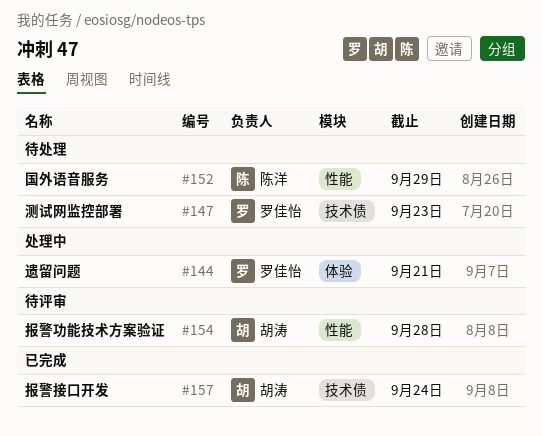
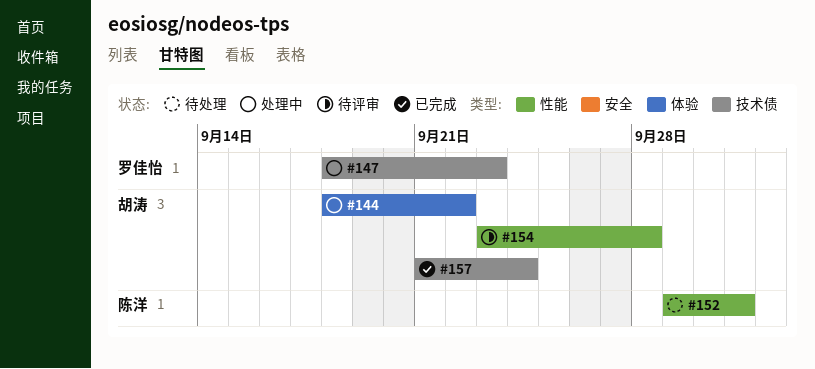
#144, owner: 罗佳怡 -> 胡涛
#144, due: Sep 21 -> Sep 22
#147, status: 待处理 -> 处理中
#152, due: Sep 29 -> Oct 1

